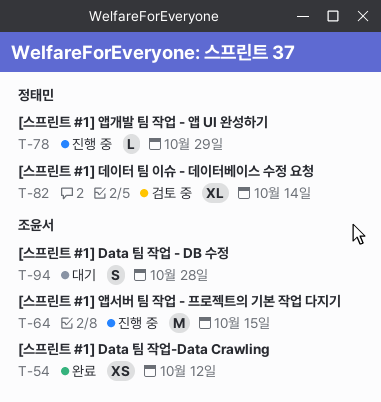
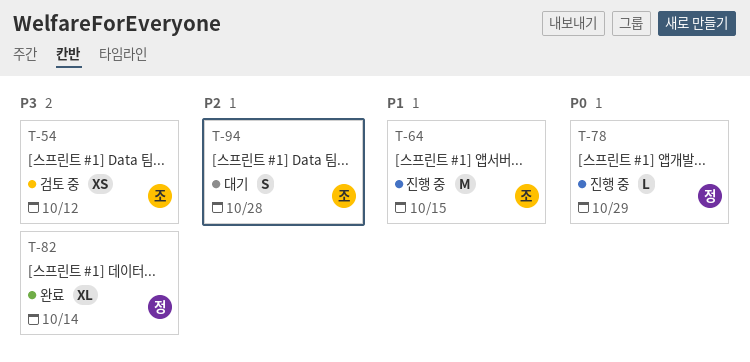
T-54, status: 완료 -> 검토 중
T-82, status: 검토 중 -> 완료

